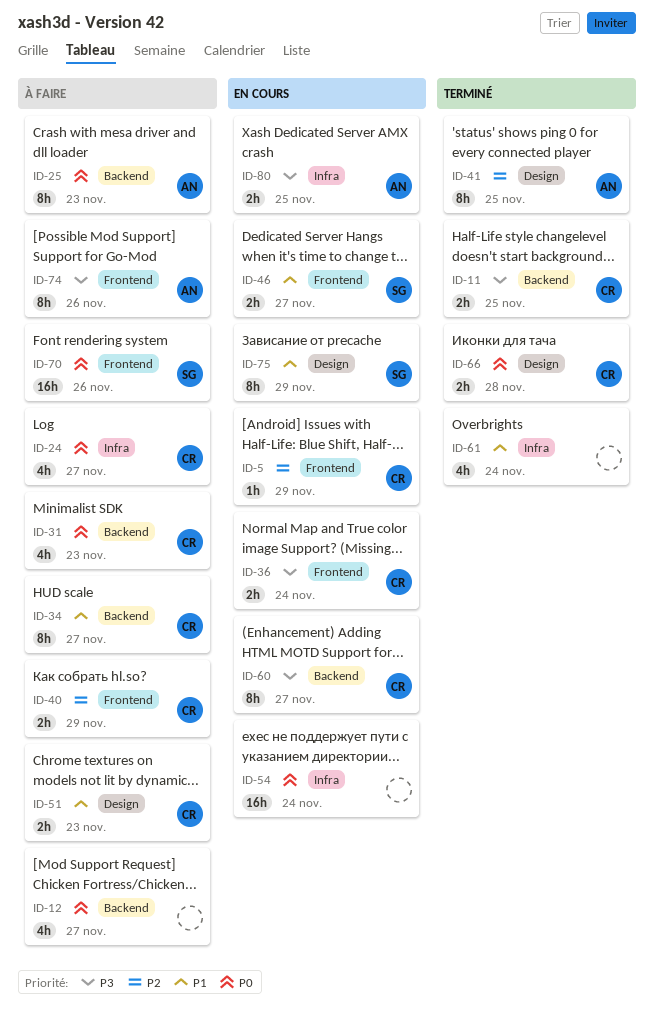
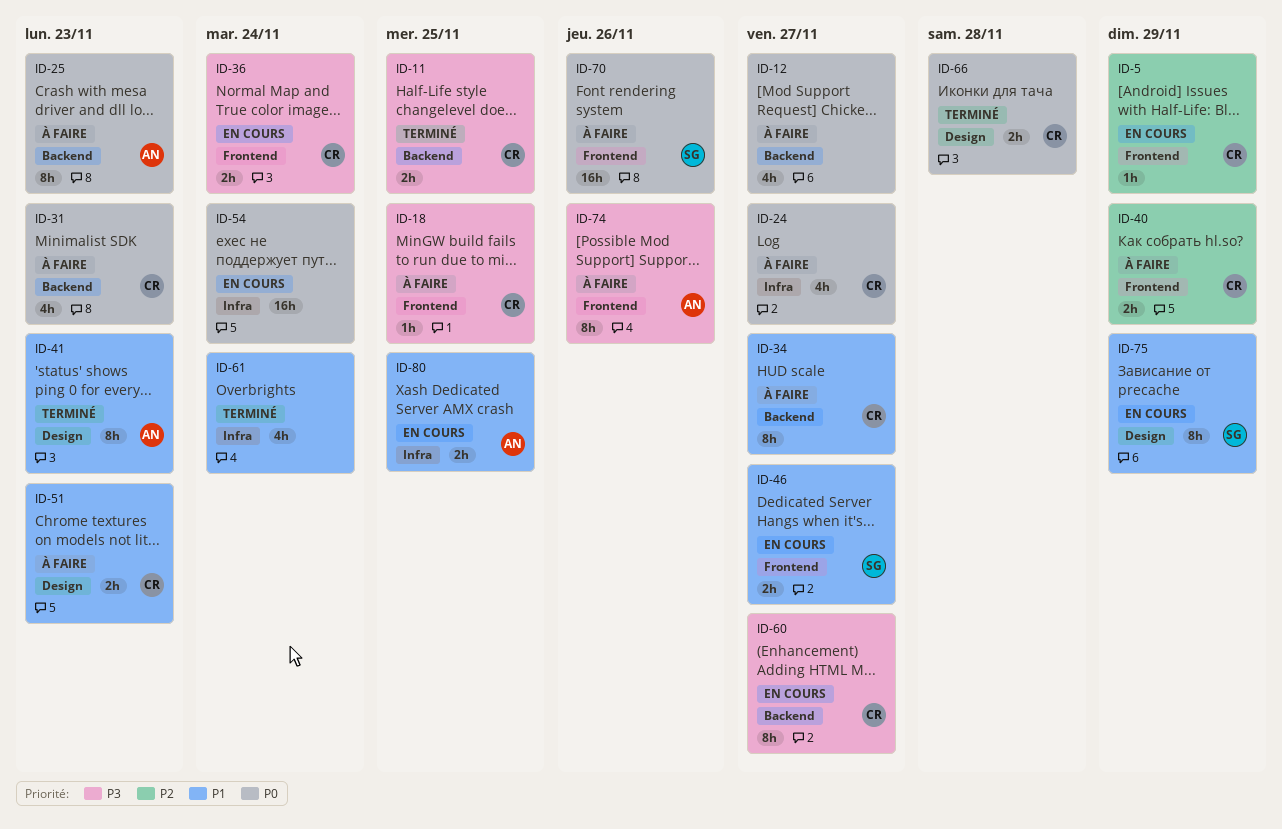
ID-18: none -> present
ID-41, priority: P2 -> P1
ID-41, due: Nov 25 -> Nov 23
ID-80, priority: P3 -> P1

